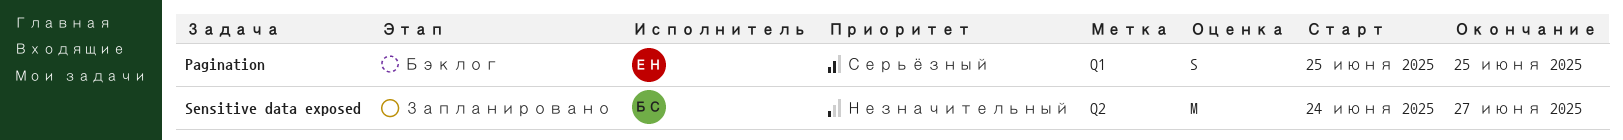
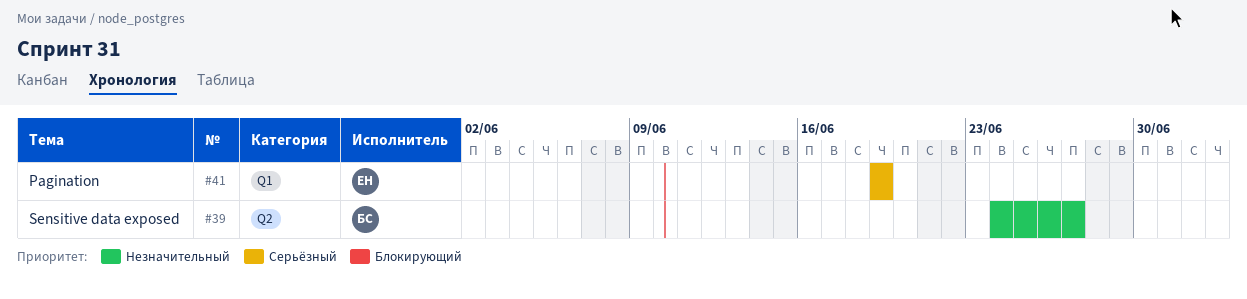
Pagination, start: Jun 25 -> Jun 19
Pagination, due: Jun 25 -> Jun 19

